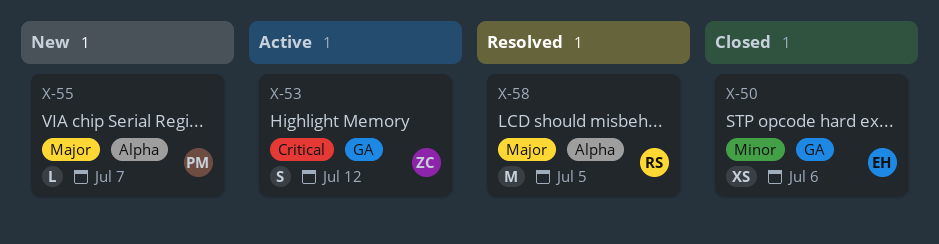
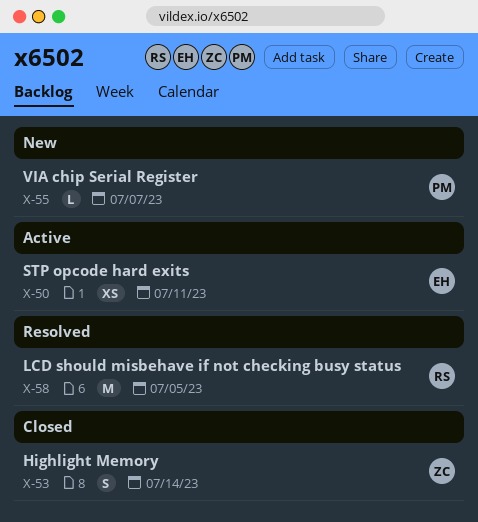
X-50, status: Closed -> Active
X-50, due: Jul 6 -> Jul 11
X-53, status: Active -> Closed
X-53, due: Jul 12 -> Jul 14

